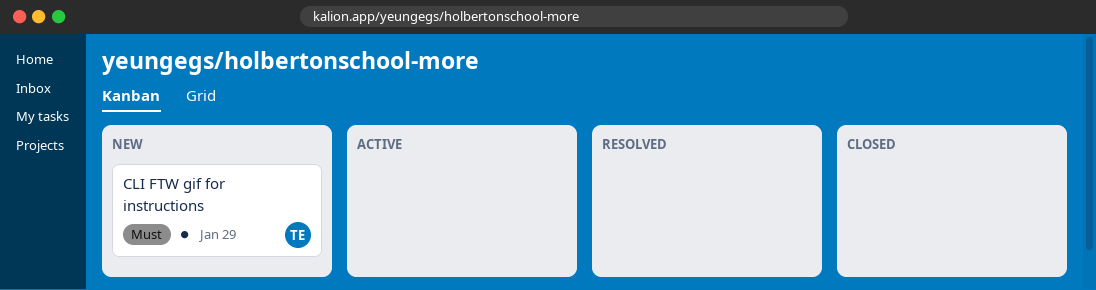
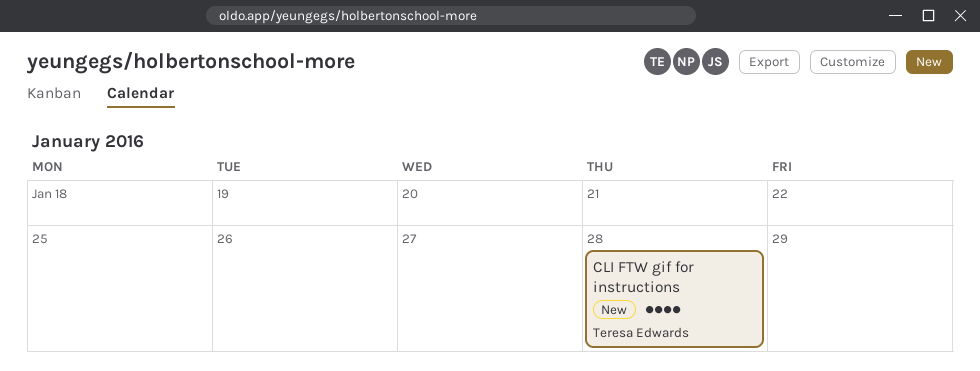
CLI FTW gif for instructions, estimate: 1 -> 4
CLI FTW gif for instructions, due: Jan 29 -> Jan 28

